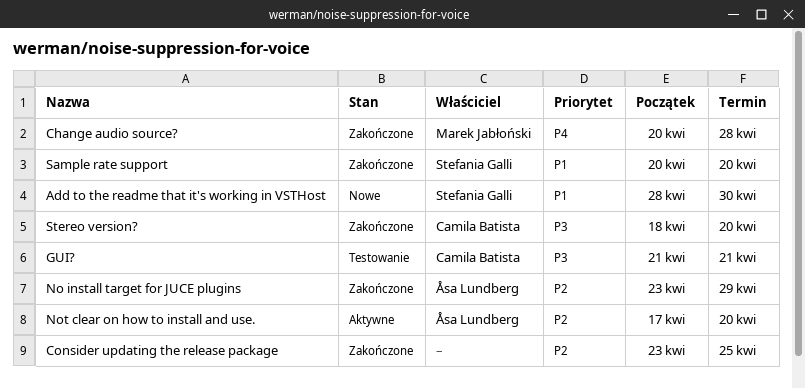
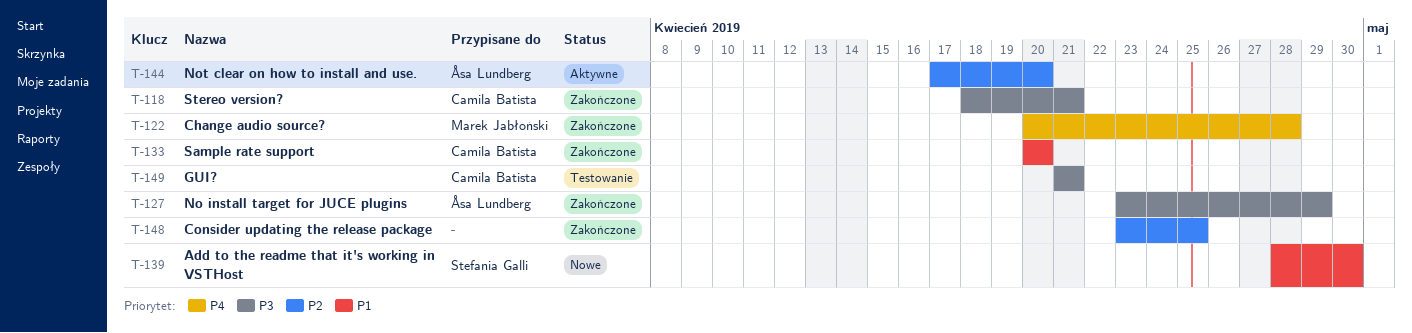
No install target for JUCE plugins, priority: P2 -> P3
Sample rate support, owner: Stefania Galli -> Camila Batista
Stereo version?, due: Apr 20 -> Apr 21

